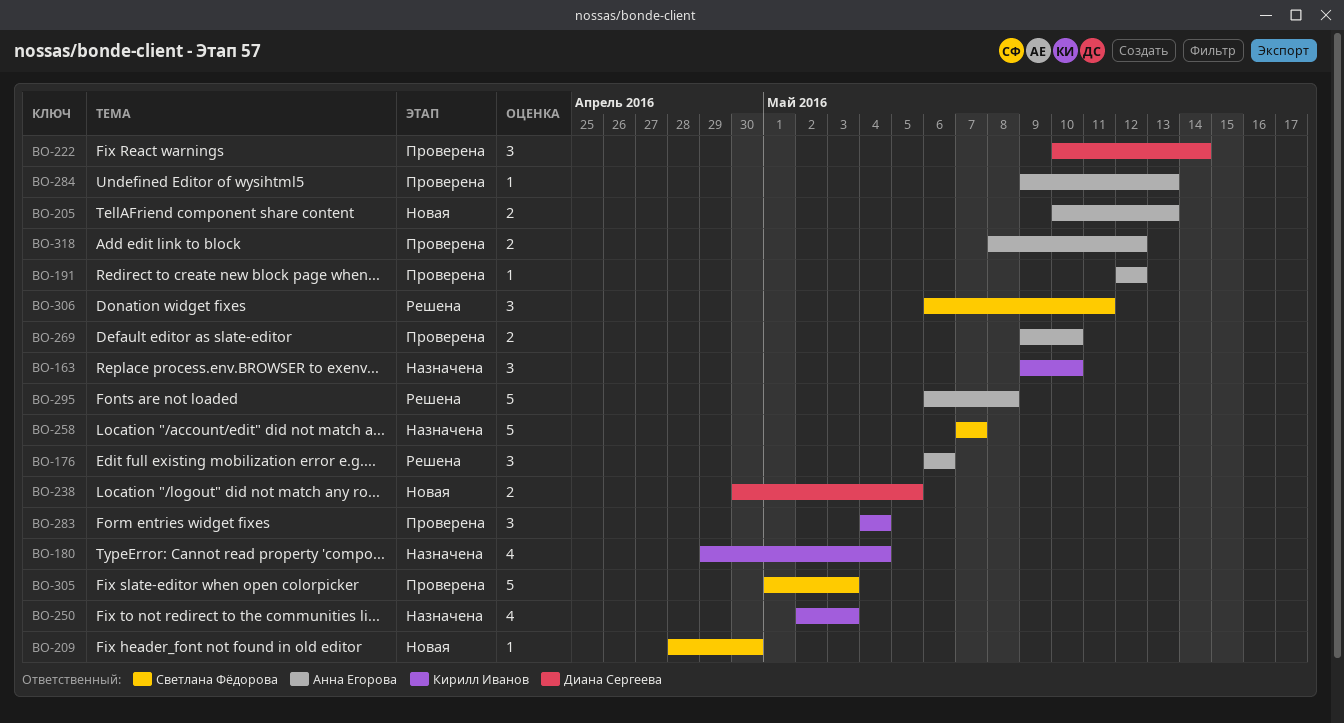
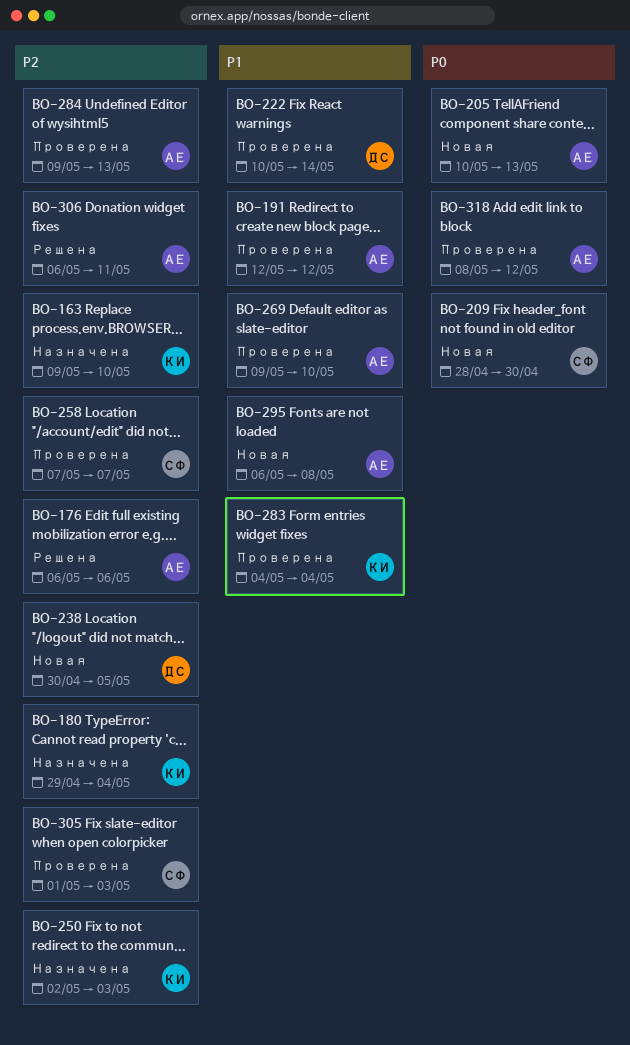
BO-258, status: Назначена -> Проверена
BO-295, status: Решена -> Новая
BO-306, owner: Светлана Фёдорова -> Анна Егорова

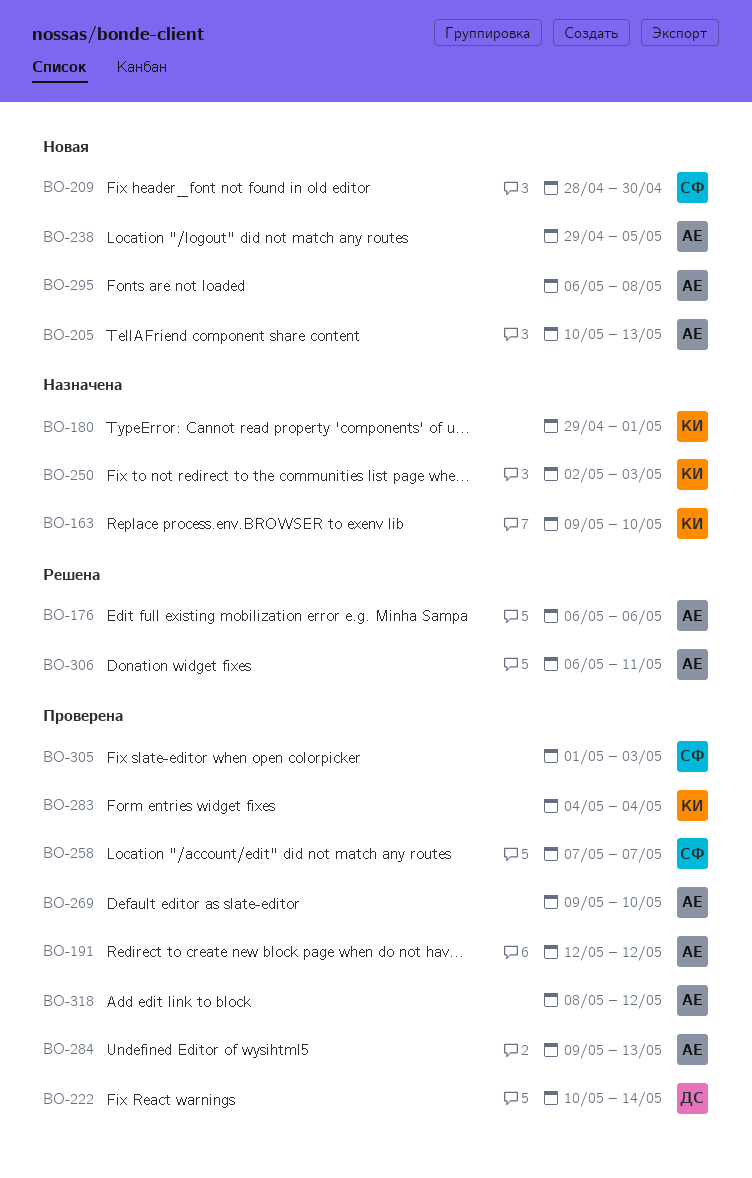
BO-180, due: May 4 -> May 1
BO-238, owner: ДС -> АЕ
BO-238, start: Apr 30 -> Apr 29

